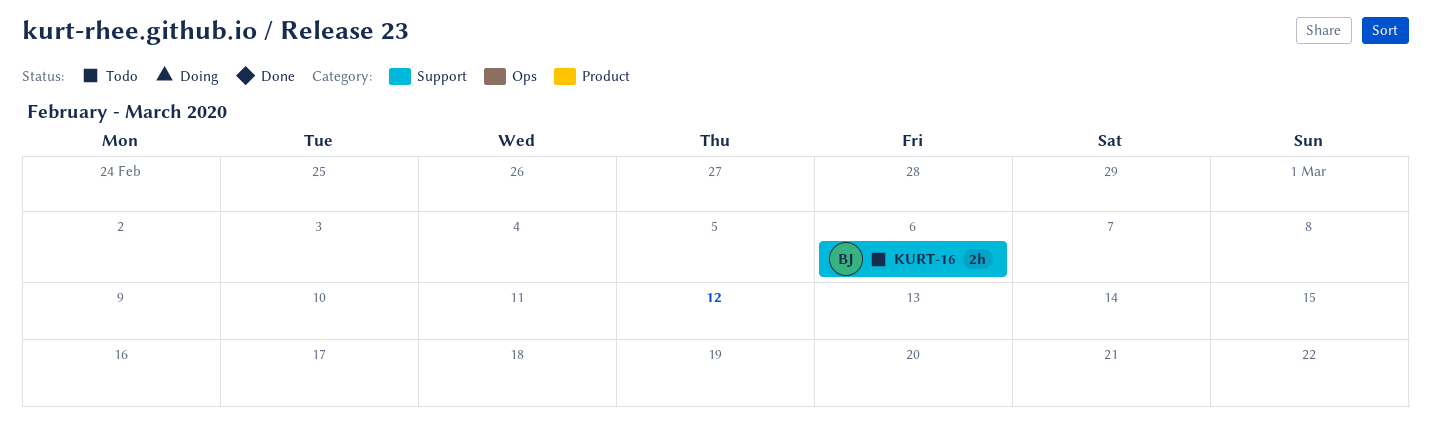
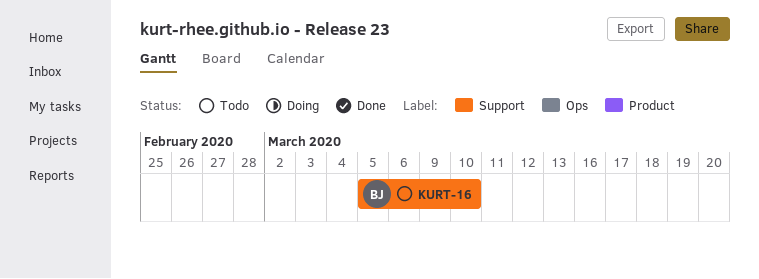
KURT-16, start: Mar 6 -> Mar 5
KURT-16, due: Mar 6 -> Mar 10

